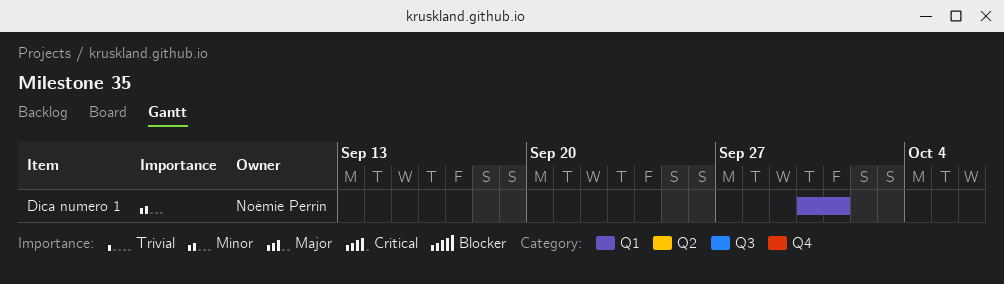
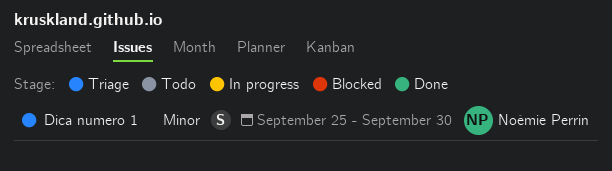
Dica numero 1, start: Sep 30 -> Sep 25
Dica numero 1, due: Oct 1 -> Sep 30

